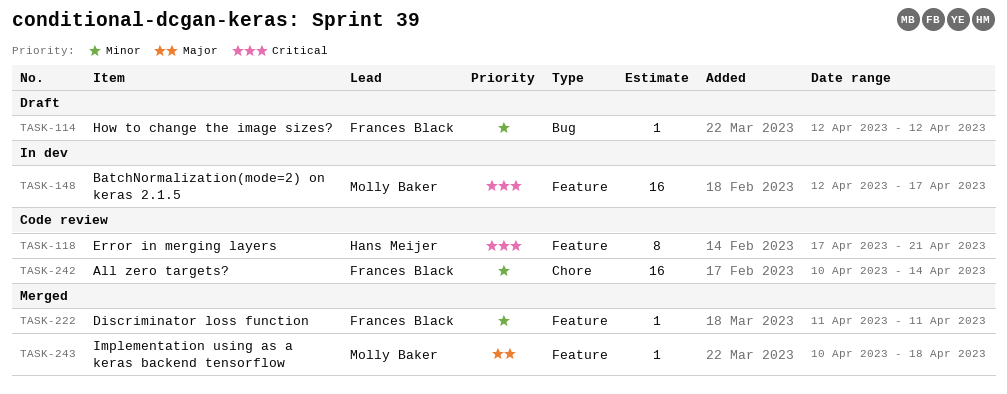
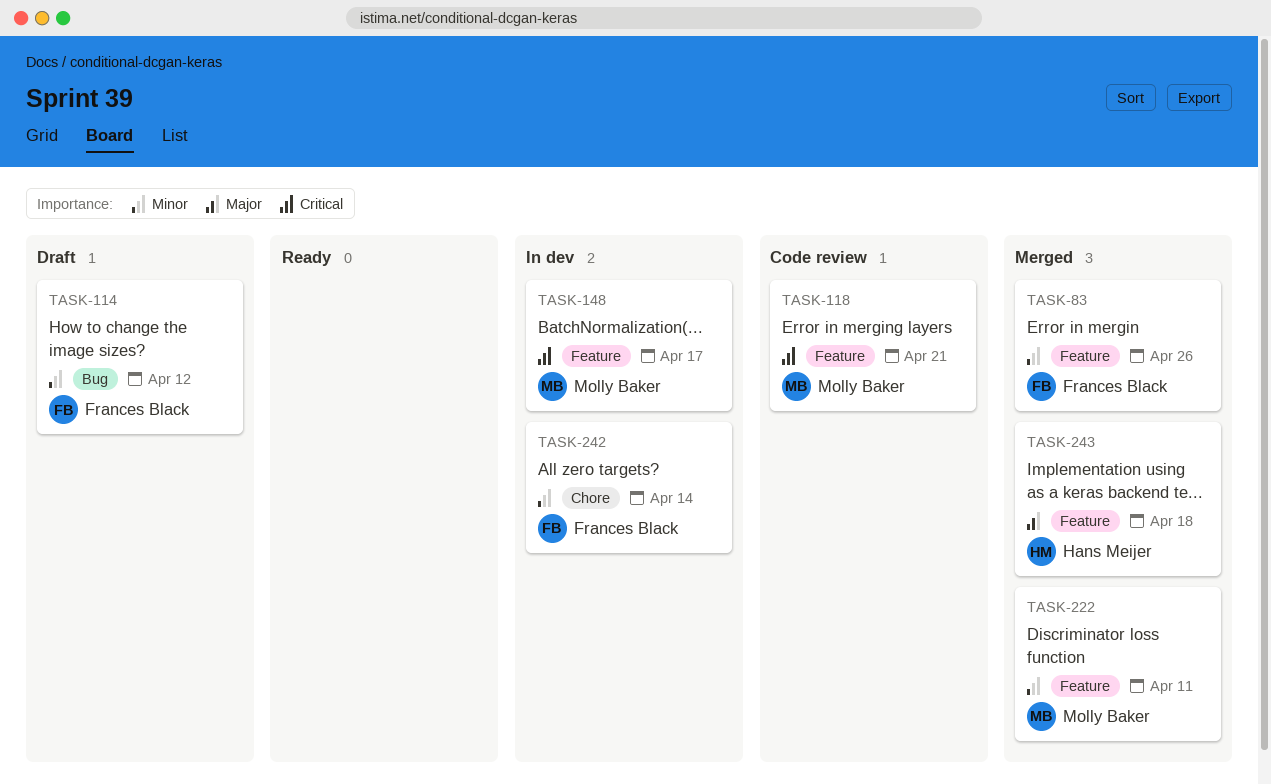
TASK-83: none -> present
TASK-118, owner: Hans Meijer -> Molly Baker
TASK-222, owner: Frances Black -> Molly Baker
TASK-242, status: Code review -> In dev
TASK-243, owner: Molly Baker -> Hans Meijer

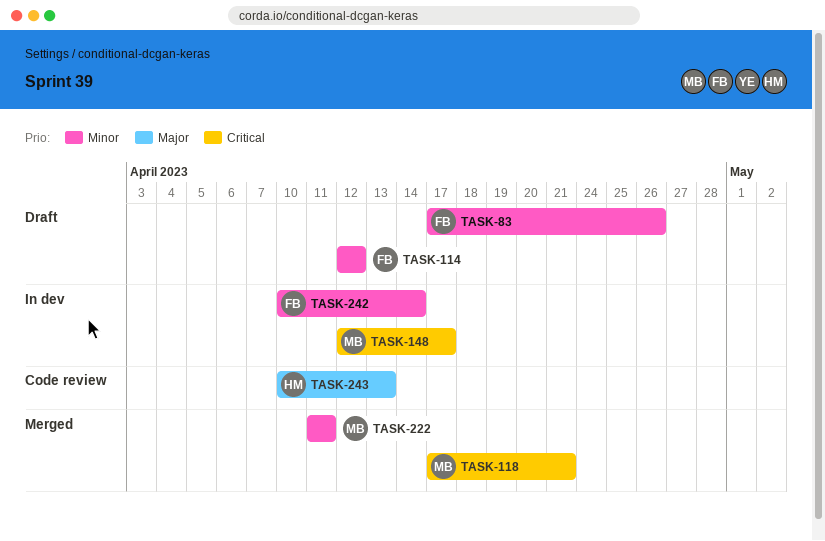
TASK-83, status: Merged -> Draft
TASK-118, status: Code review -> Merged
TASK-243, status: Merged -> Code review
TASK-243, due: Apr 18 -> Apr 13

